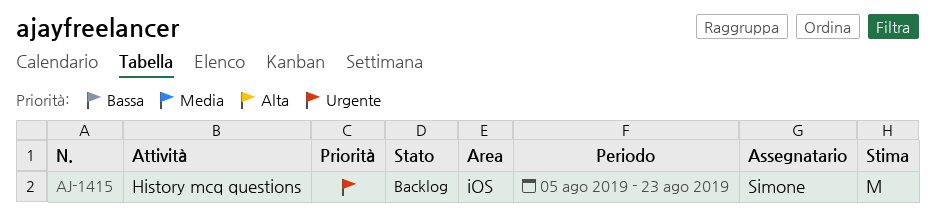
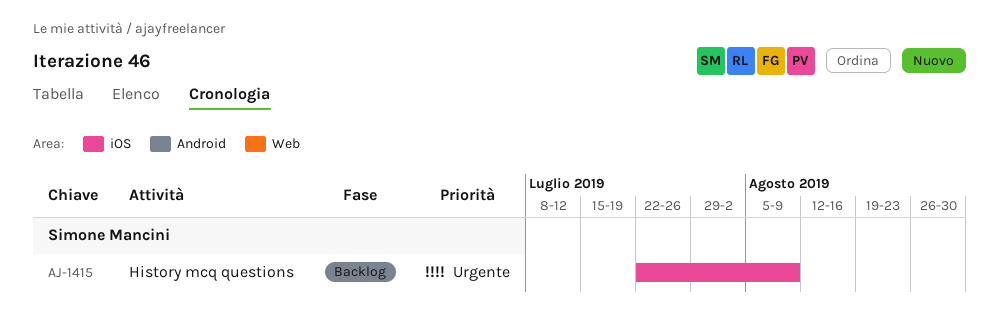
AJ-1415, start: Aug 5 -> Jul 22
AJ-1415, due: Aug 23 -> Aug 9

